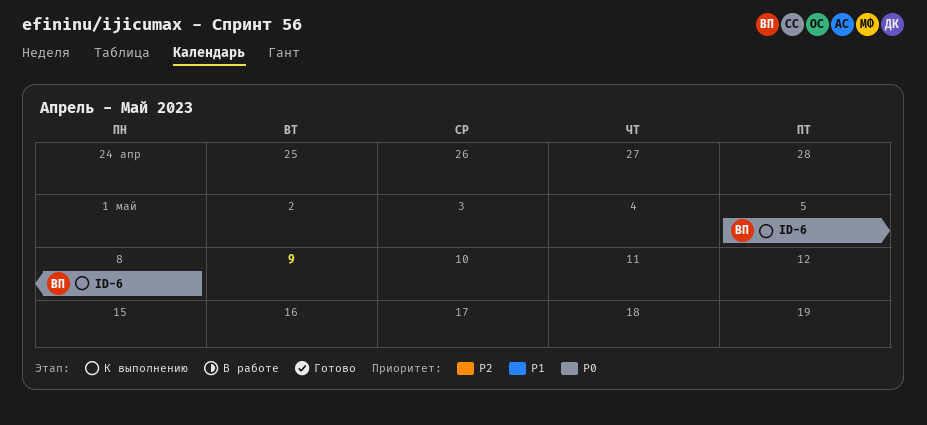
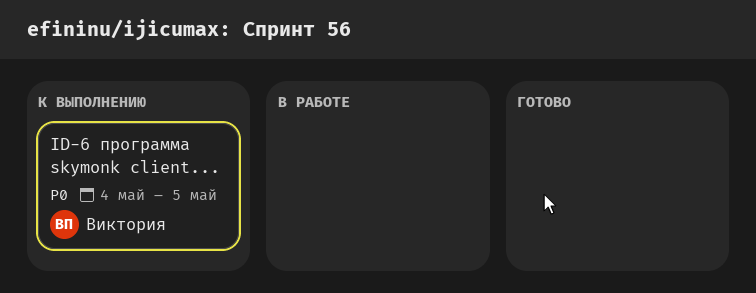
ID-6, start: May 5 -> May 4
ID-6, due: May 8 -> May 5

